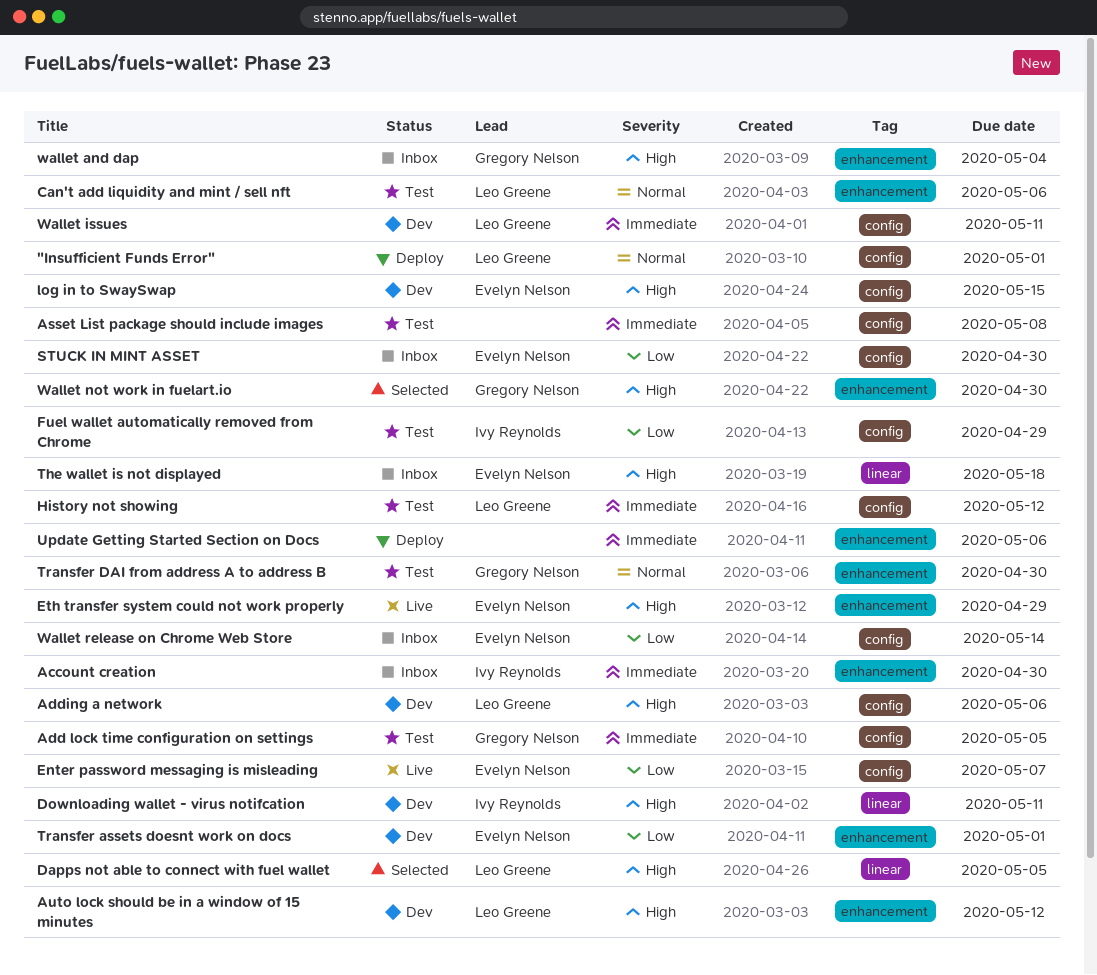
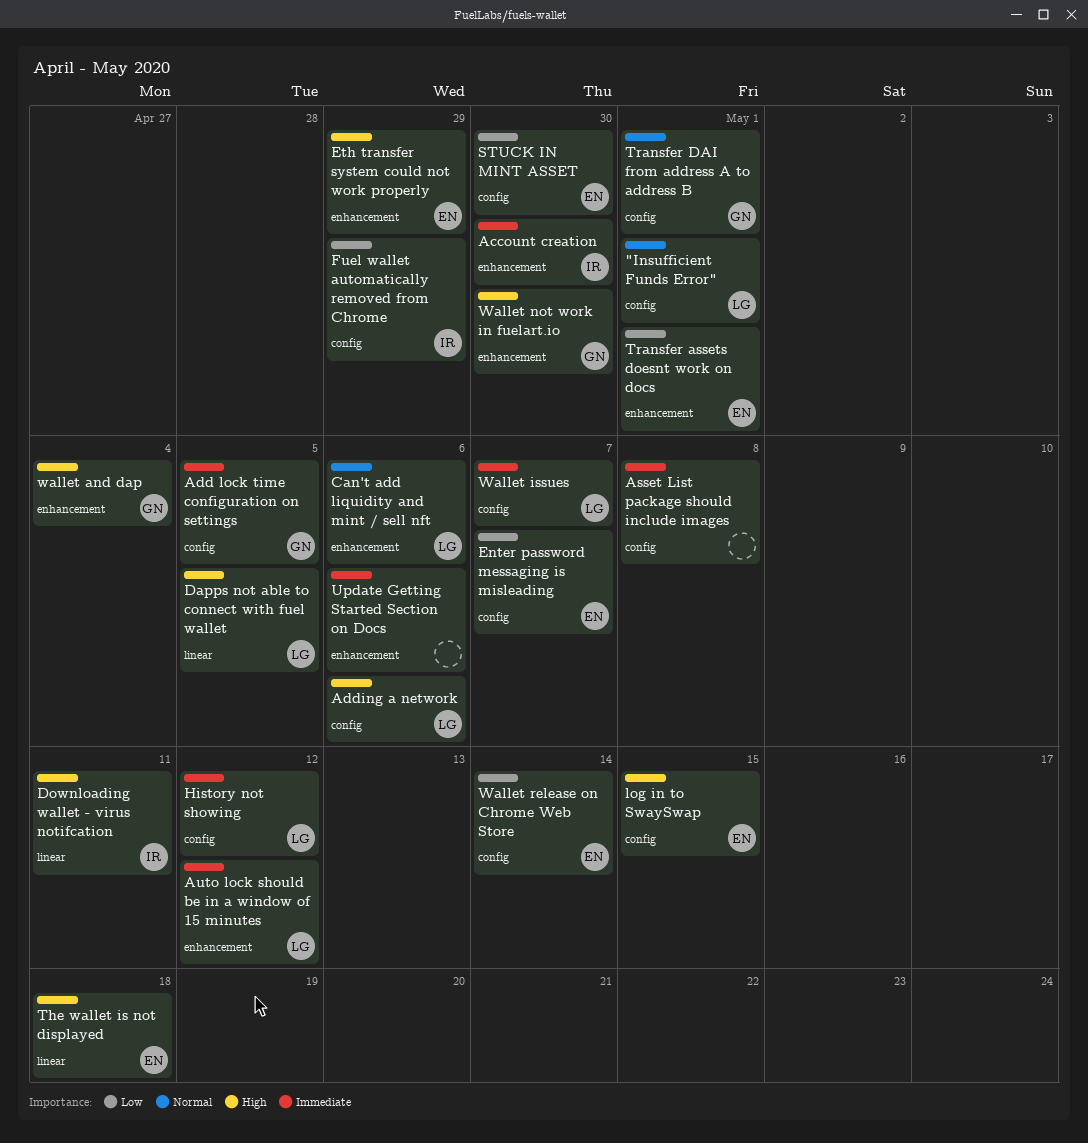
Auto lock should be in a window of 15 minutes, priority: High -> Immediate
Transfer DAI from address A to address B, label: enhancement -> config
Transfer DAI from address A to address B, due: Apr 30 -> May 1
Wallet issues, due: May 11 -> May 7

